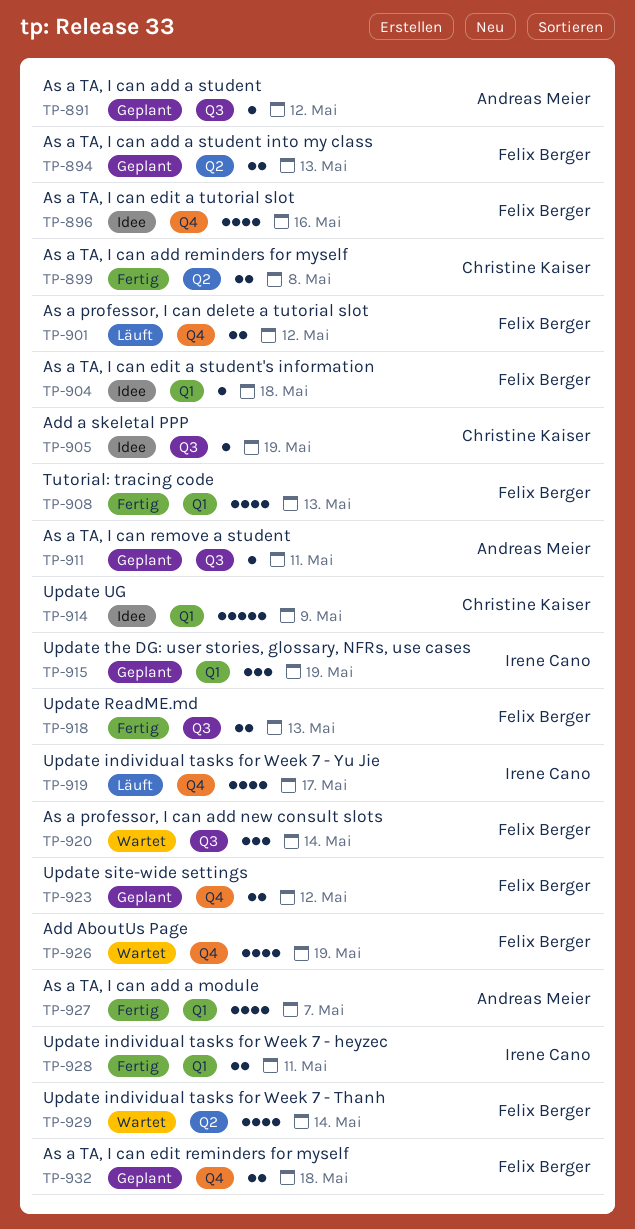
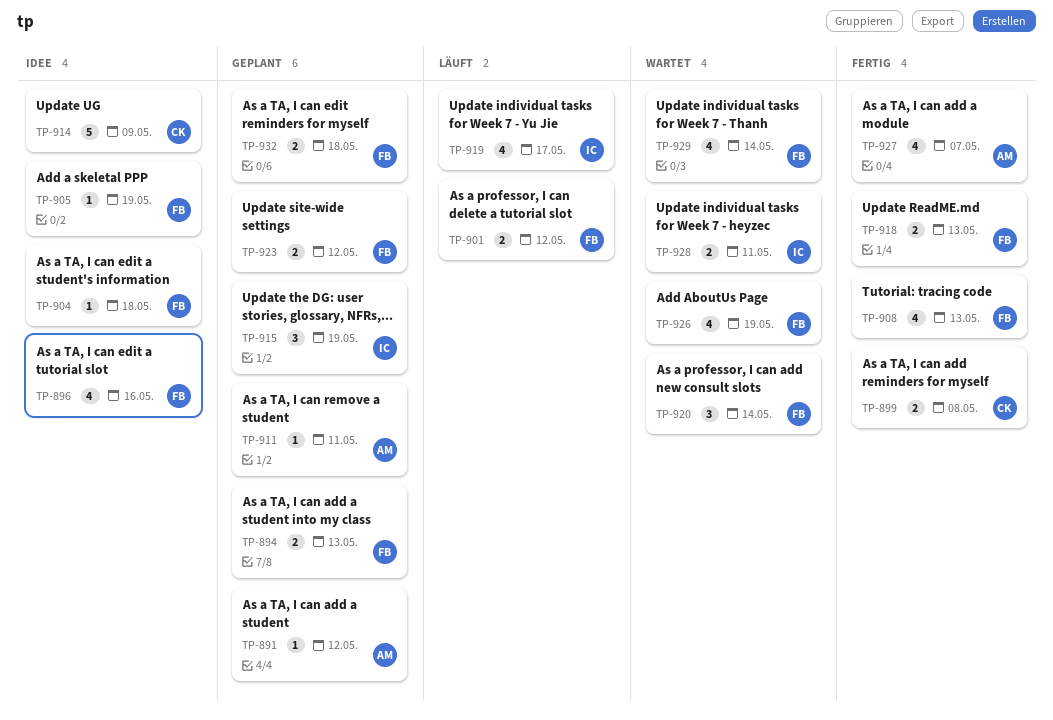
TP-905, owner: Christine Kaiser -> Felix Berger
TP-928, status: Fertig -> Wartet

